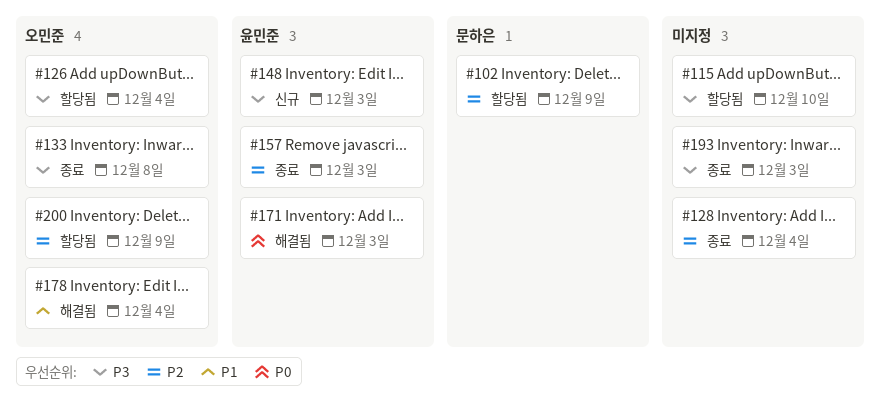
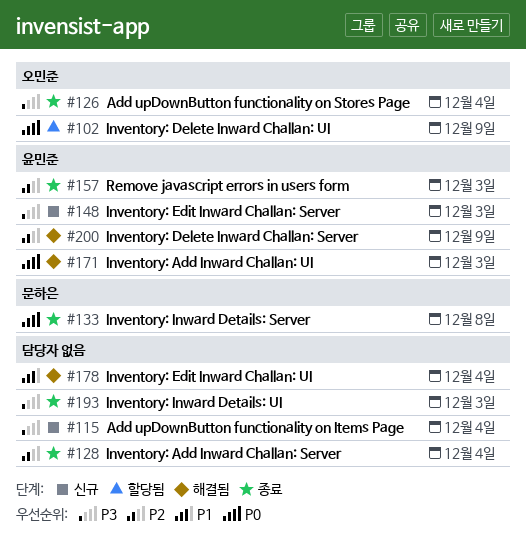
#102, owner: 문하은 -> 오민준
#102, priority: P2 -> P0
#115, status: 할당됨 -> 신규
#115, due: Dec 10 -> Dec 4
#126, status: 할당됨 -> 종료
#133, owner: 오민준 -> 문하은
#133, priority: P3 -> P0
#178, owner: 오민준 -> none
#200, status: 할당됨 -> 해결됨
#200, owner: 오민준 -> 윤민준

